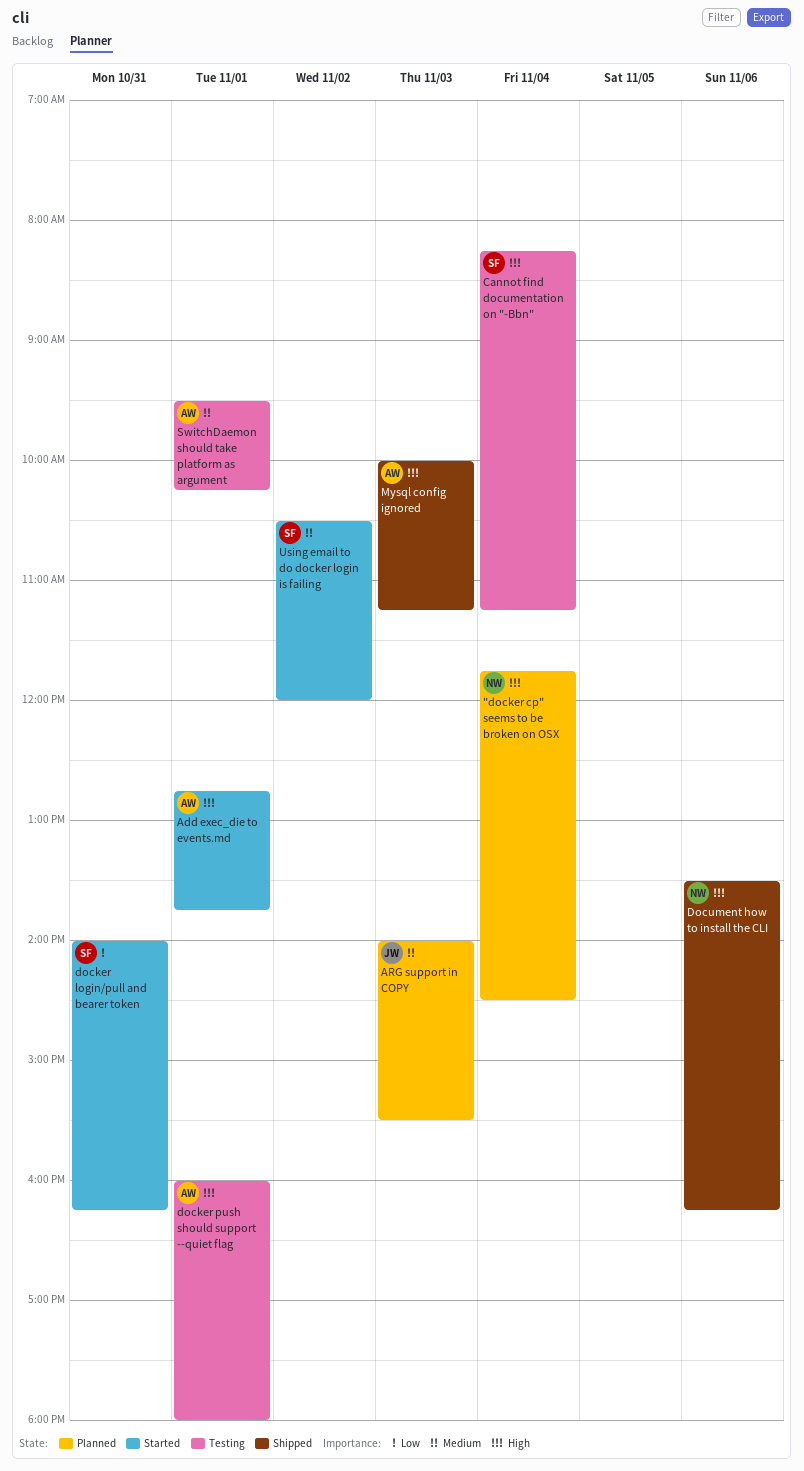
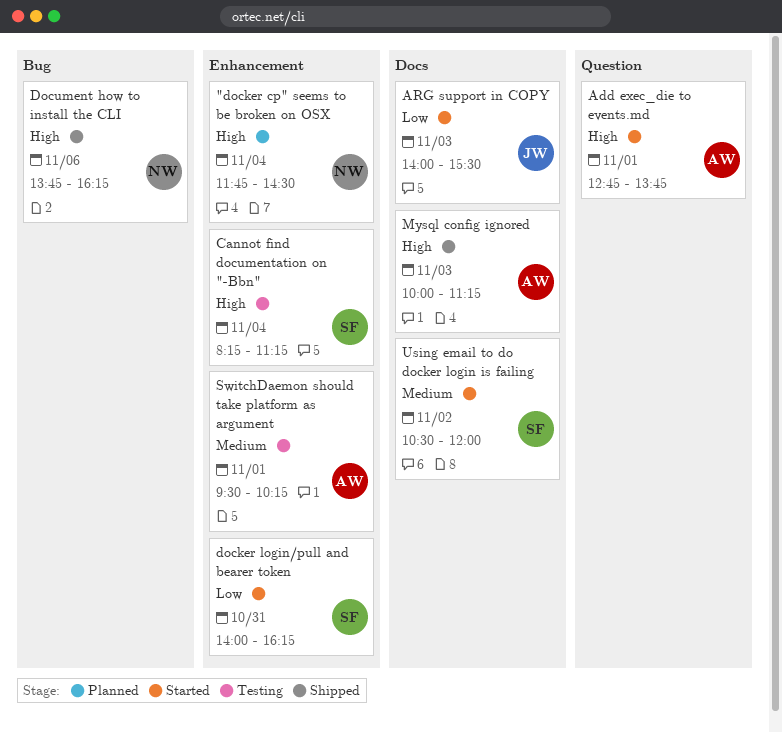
ARG support in COPY, status: Planned -> Started
ARG support in COPY, priority: Medium -> Low
docker push should support --quiet flag: present -> none
Document how to install the CLI, begins: 13:30 -> 13:45

